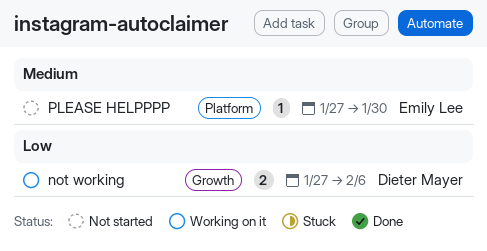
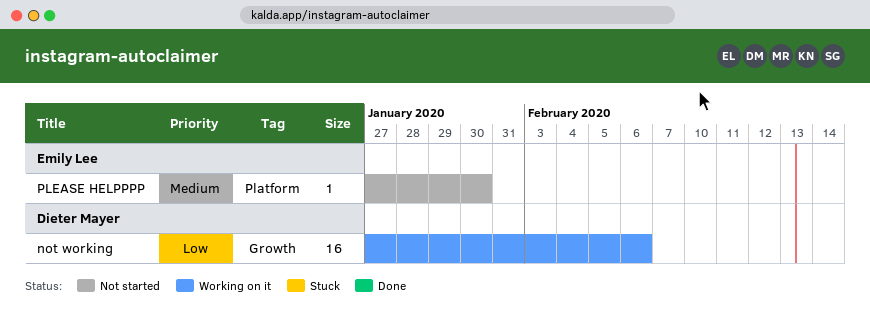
not working, estimate: 2 -> 16

